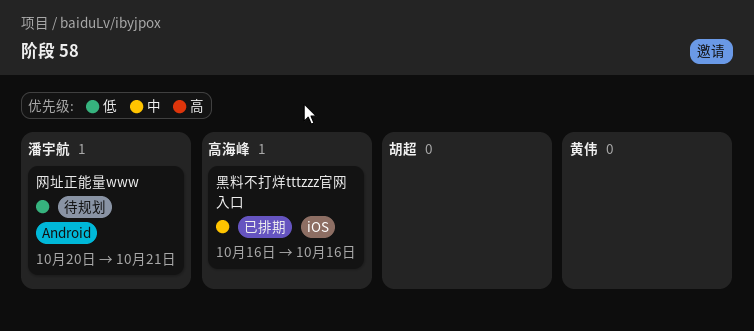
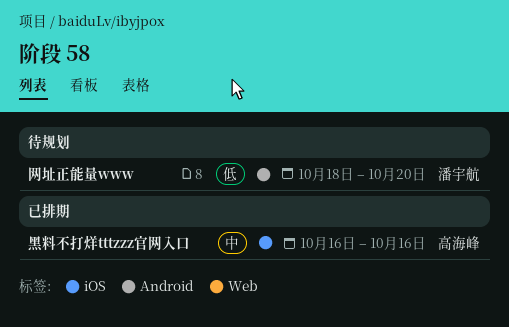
网址正能量www, start: Oct 20 -> Oct 18
网址正能量www, due: Oct 21 -> Oct 20

